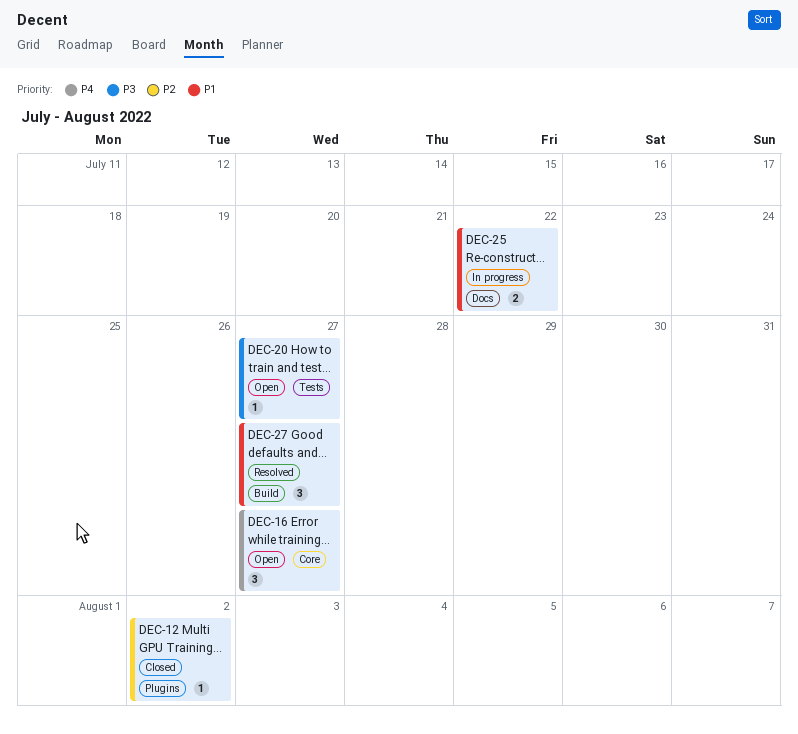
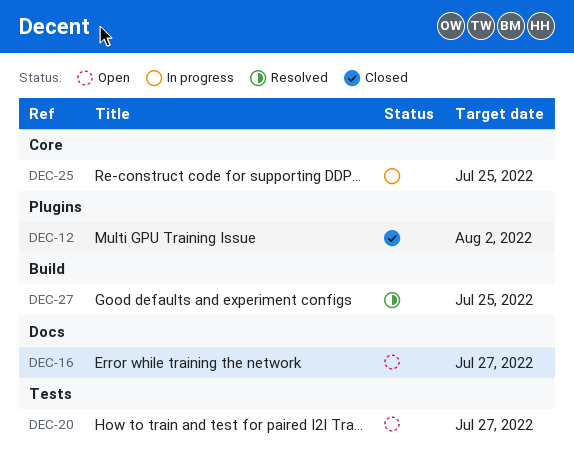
DEC-16, label: Core -> Docs
DEC-25, label: Docs -> Core
DEC-25, due: Jul 22 -> Jul 25
DEC-27, due: Jul 27 -> Jul 25

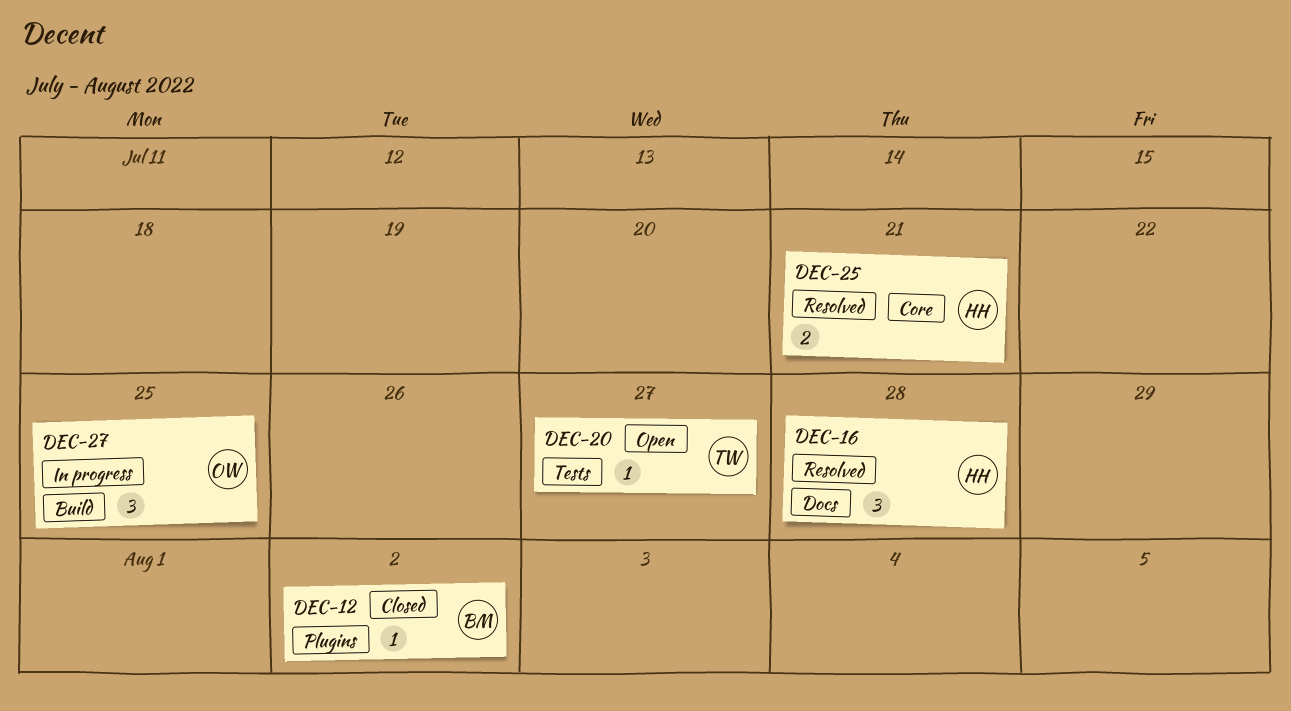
DEC-16, status: Open -> Resolved
DEC-16, due: Jul 27 -> Jul 28
DEC-25, status: In progress -> Resolved
DEC-25, due: Jul 25 -> Jul 21
DEC-27, status: Resolved -> In progress

